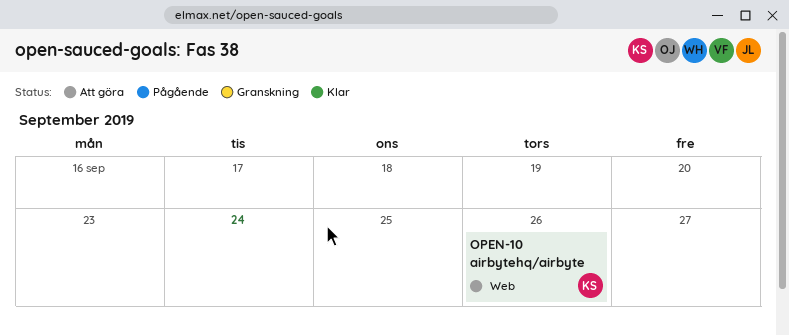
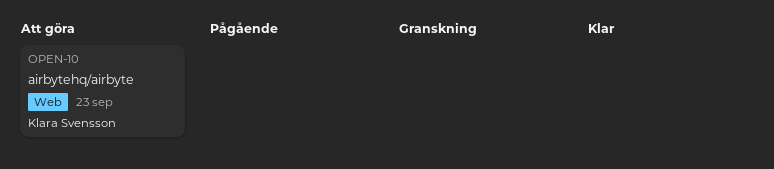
OPEN-10, due: Sep 26 -> Sep 23

